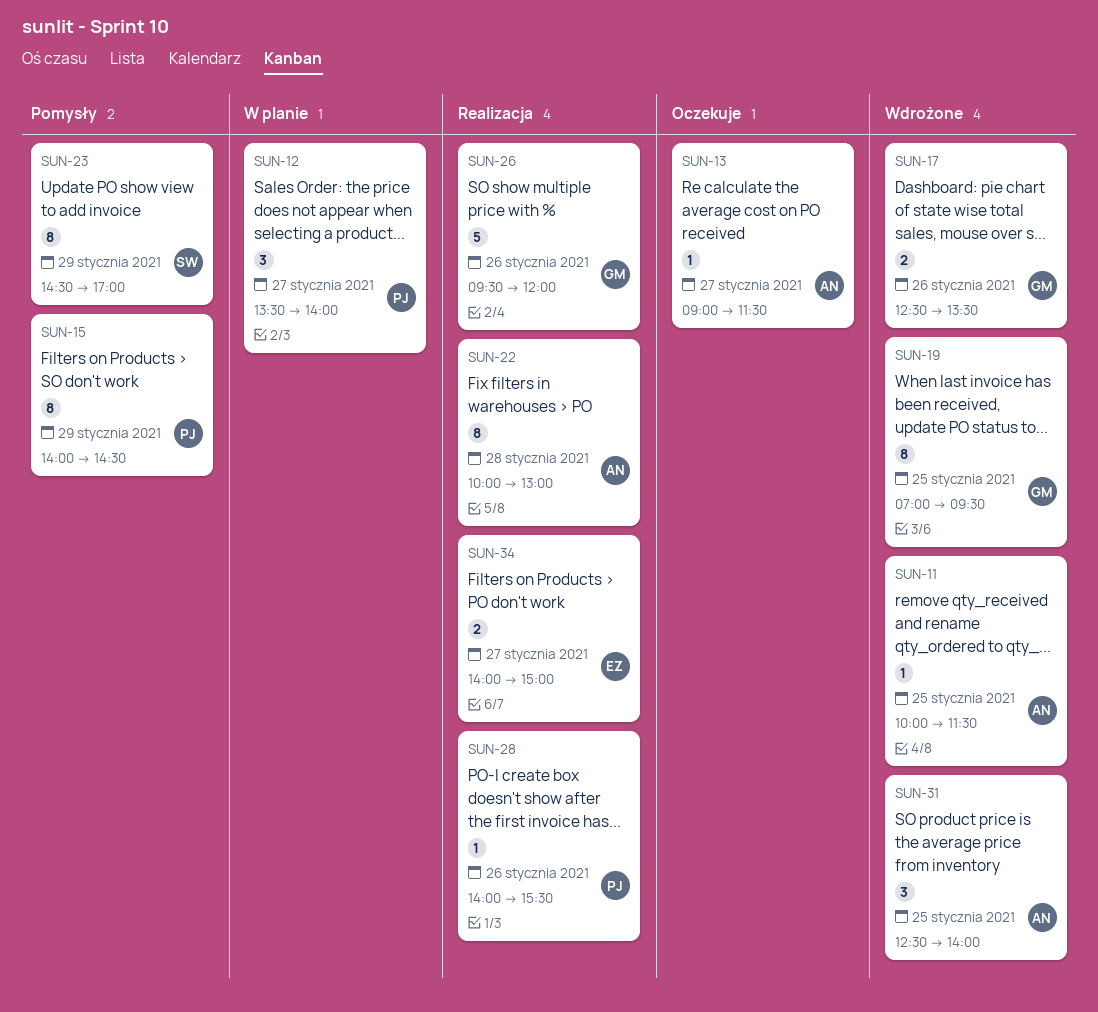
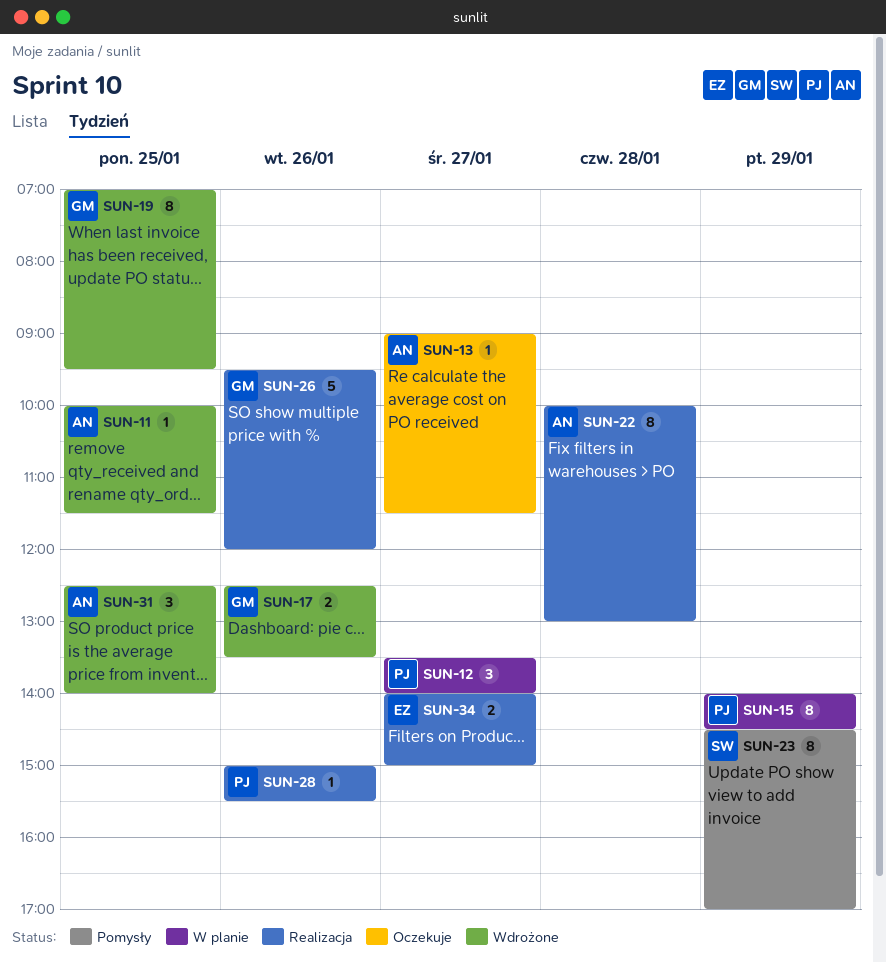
SUN-15, status: Pomysły -> W planie
SUN-28, begins: 14:00 -> 15:00

